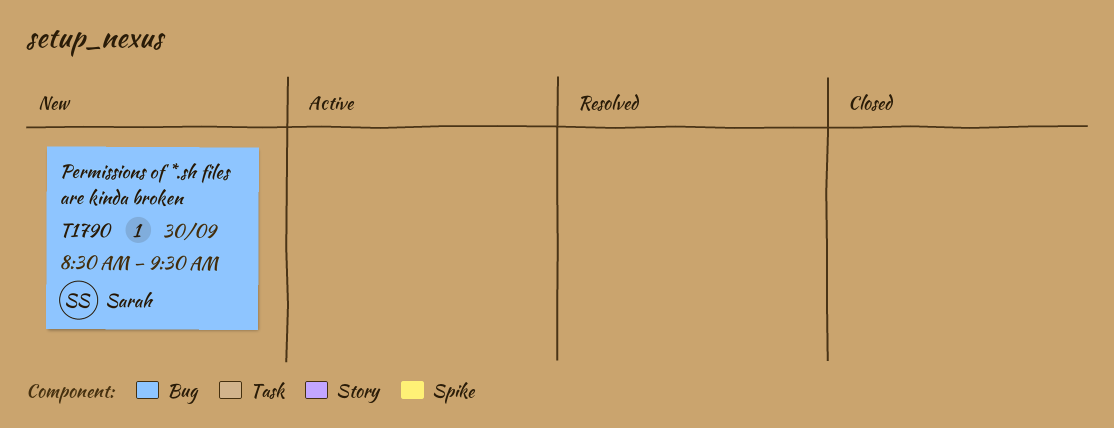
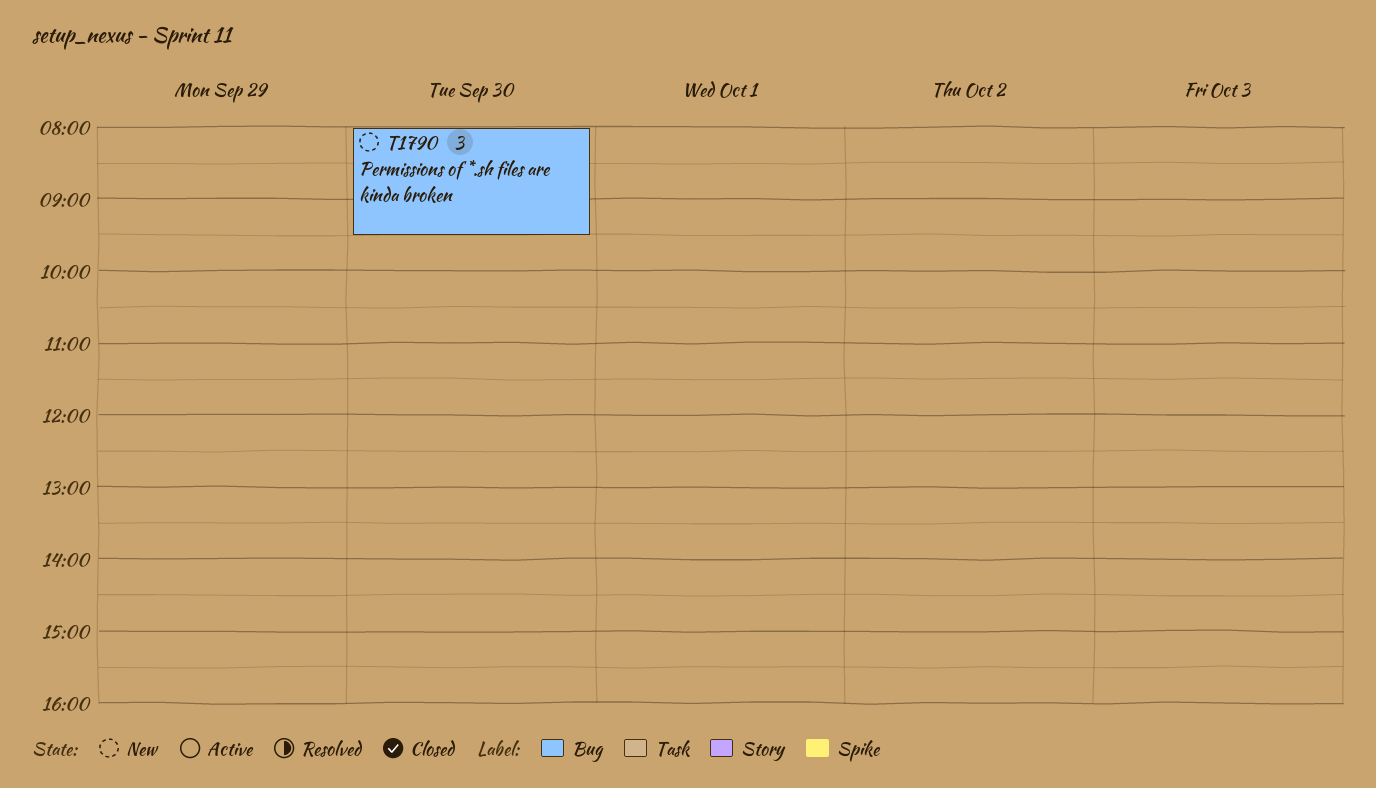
T1790, estimate: 1 -> 3
T1790, begins: 08:30 -> 08:00

